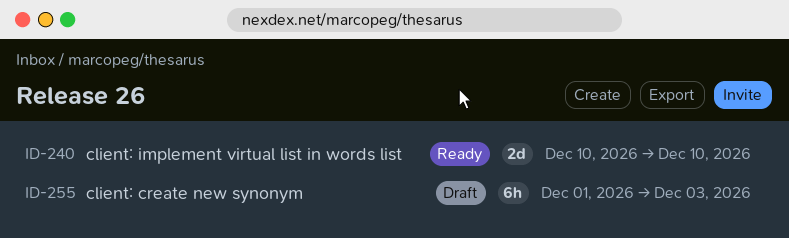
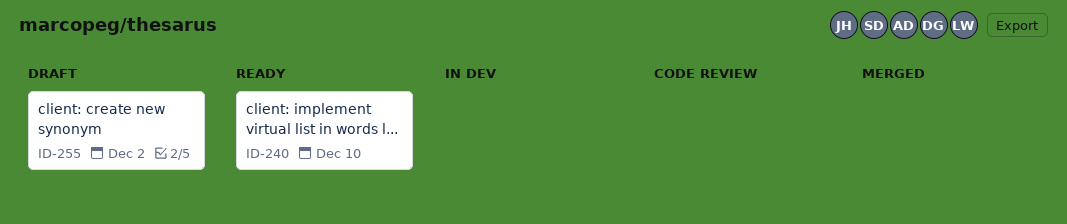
ID-255, due: Dec 3 -> Dec 2

